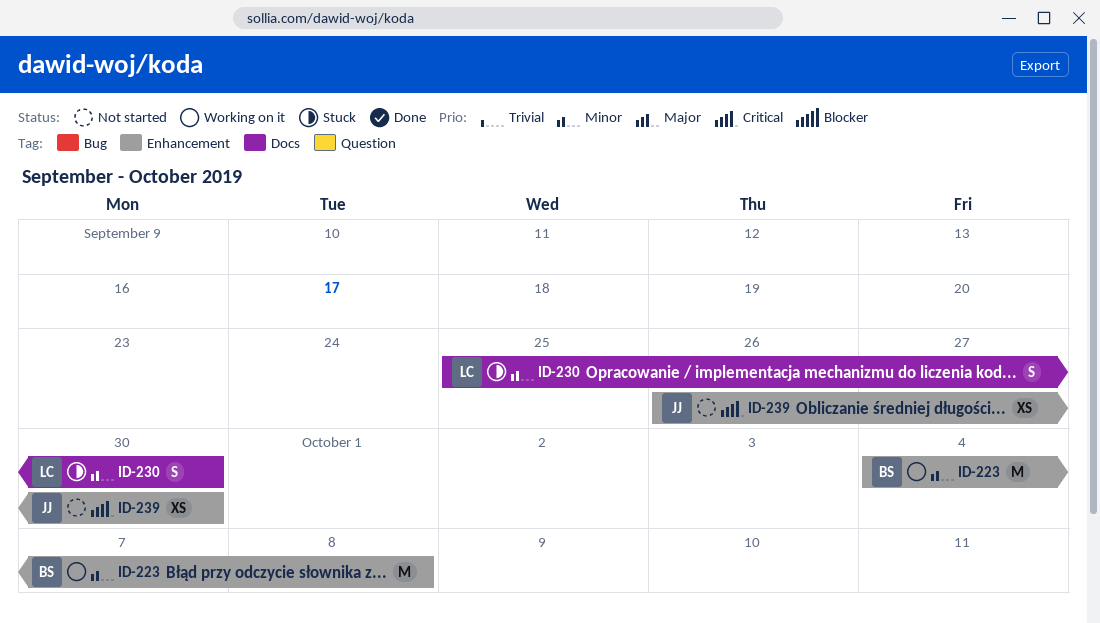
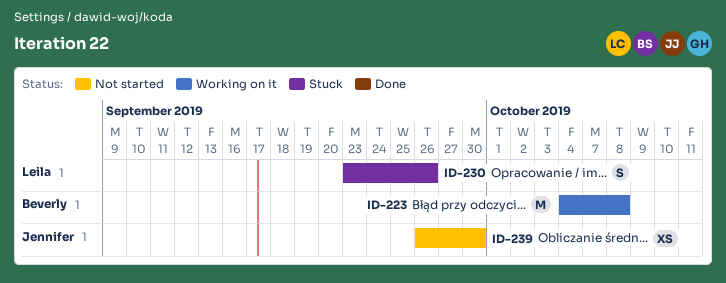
ID-230, start: Sep 25 -> Sep 23
ID-230, due: Sep 30 -> Sep 26

